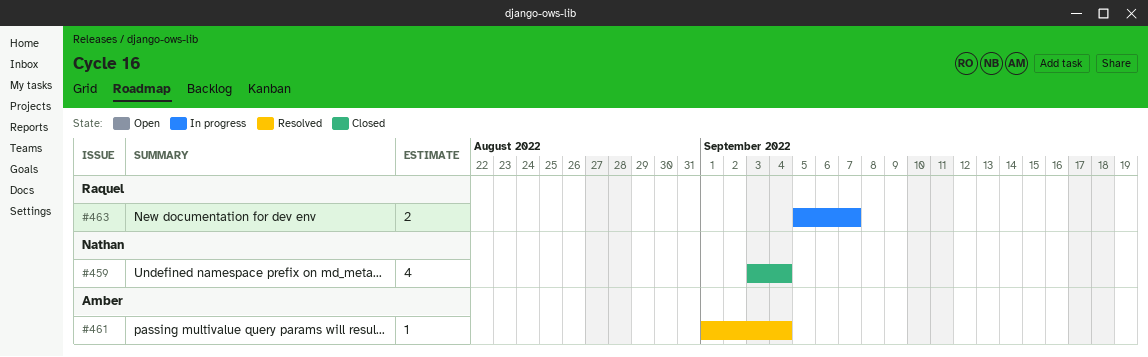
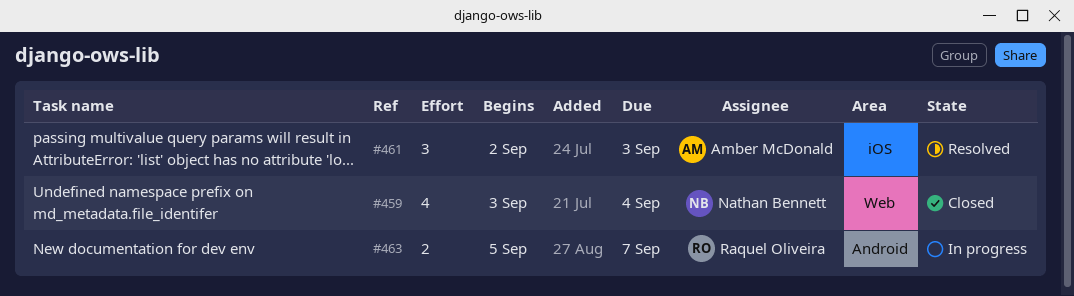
#461, estimate: 1 -> 3
#461, start: Sep 1 -> Sep 2
#461, due: Sep 4 -> Sep 3

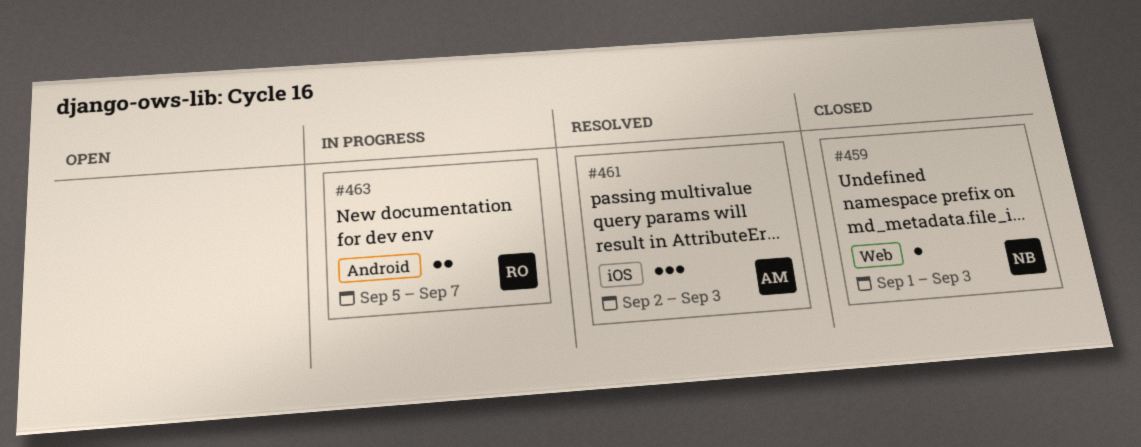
#459, estimate: 4 -> 1
#459, start: Sep 3 -> Sep 1
#459, due: Sep 4 -> Sep 3

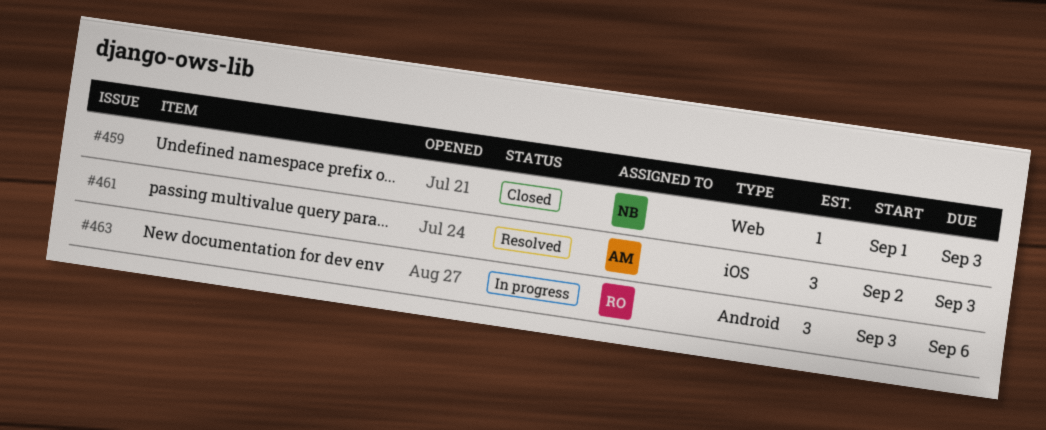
#463, estimate: 2 -> 3
#463, start: Sep 5 -> Sep 3
#463, due: Sep 7 -> Sep 6

